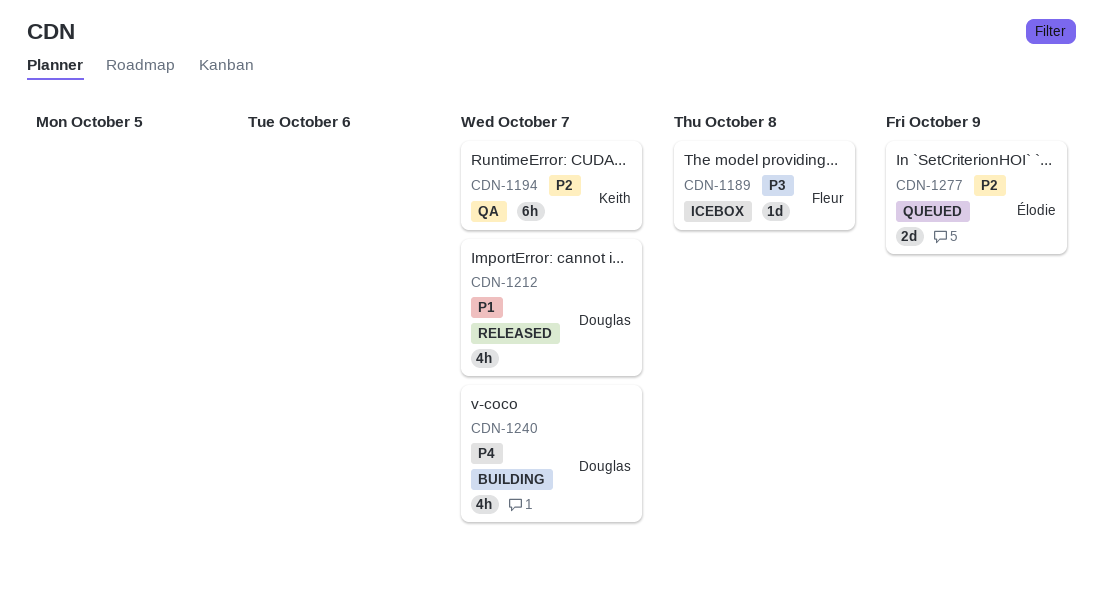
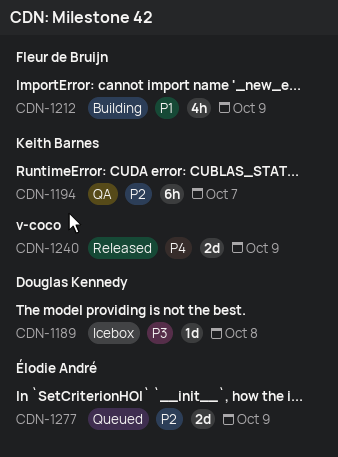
CDN-1189, owner: Fleur de Bruijn -> Douglas Kennedy
CDN-1212, status: Released -> Building
CDN-1212, owner: Douglas Kennedy -> Fleur de Bruijn
CDN-1212, due: Oct 7 -> Oct 9
CDN-1240, status: Building -> Released
CDN-1240, owner: Douglas Kennedy -> Keith Barnes
CDN-1240, estimate: 4h -> 2d
CDN-1240, due: Oct 7 -> Oct 9

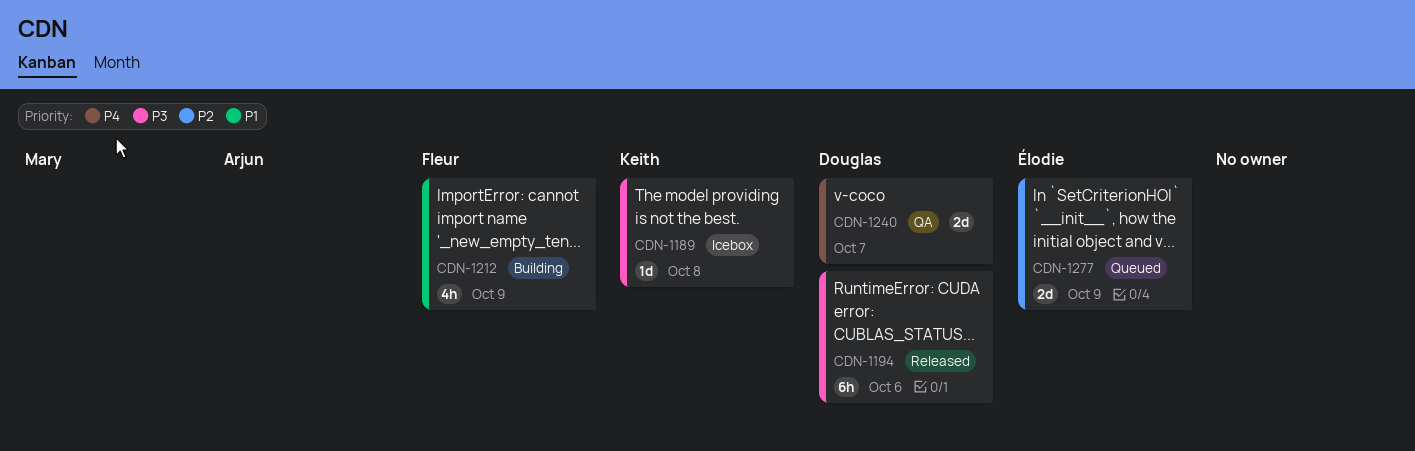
CDN-1189, owner: Douglas Kennedy -> Keith Barnes
CDN-1194, status: QA -> Released
CDN-1194, owner: Keith Barnes -> Douglas Kennedy
CDN-1194, priority: P2 -> P3
CDN-1194, due: Oct 7 -> Oct 6
CDN-1240, status: Released -> QA
CDN-1240, owner: Keith Barnes -> Douglas Kennedy
CDN-1240, due: Oct 9 -> Oct 7

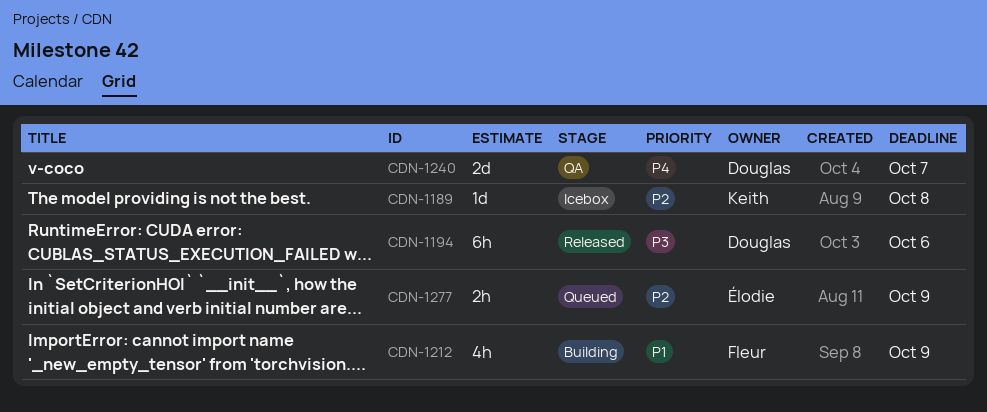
CDN-1189, priority: P3 -> P2
CDN-1277, estimate: 2d -> 2h

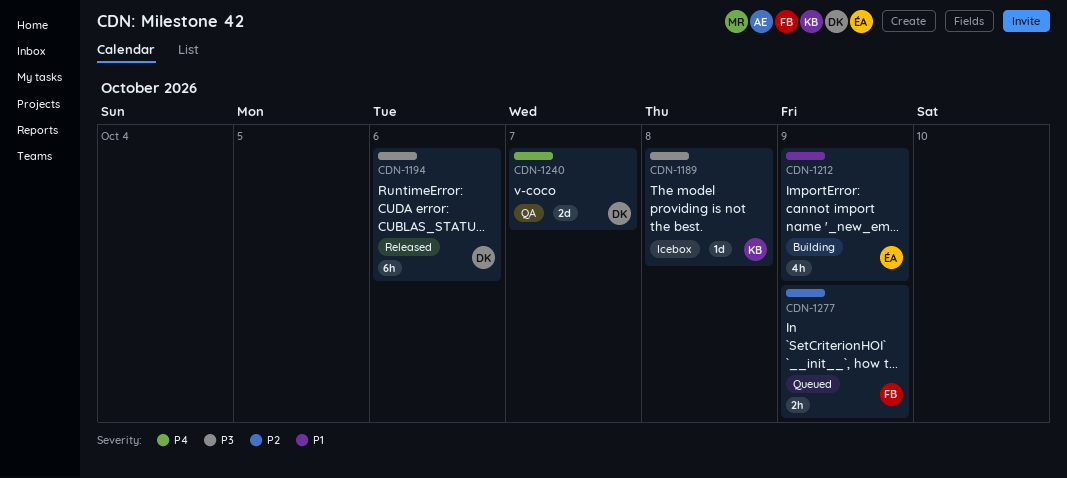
CDN-1189, priority: P2 -> P3
CDN-1212, owner: Fleur -> Élodie
CDN-1277, owner: Élodie -> Fleur

